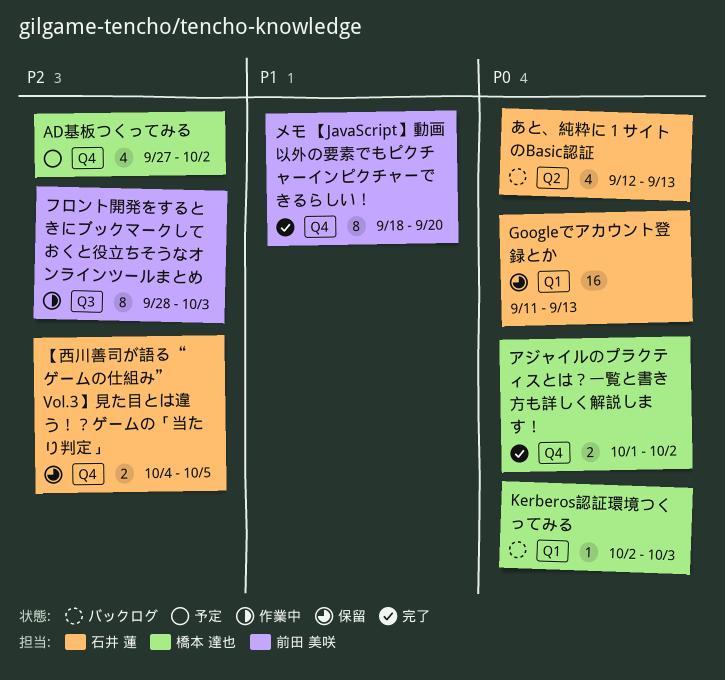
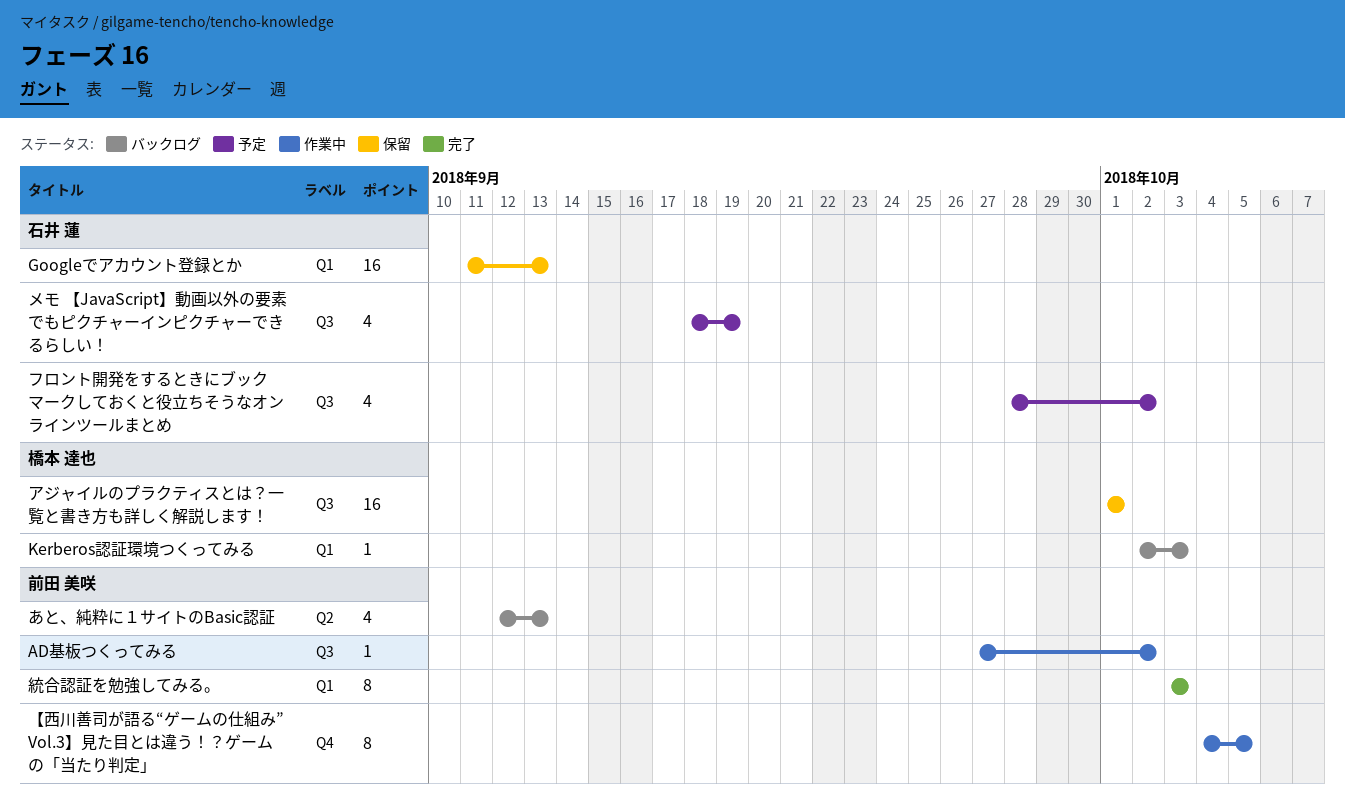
AD基板つくってみる, status: 予定 -> 作業中
AD基板つくってみる, owner: 橋本 達也 -> 前田 美咲
AD基板つくってみる, label: Q4 -> Q3
AD基板つくってみる, estimate: 4 -> 1
【西川善司が語る“ゲームの仕組み” Vol.3】見た目とは違う！？ゲームの「当たり判定」, status: 保留 -> 作業中
【西川善司が語る“ゲームの仕組み” Vol.3】見た目とは違う！？ゲームの「当たり判定」, owner: 石井 蓮 -> 前田 美咲
【西川善司が語る“ゲームの仕組み” Vol.3】見た目とは違う！？ゲームの「当たり判定」, estimate: 2 -> 8
あと、純粋に１サイトのBasic認証, owner: 石井 蓮 -> 前田 美咲
アジャイルのプラクティスとは？一覧と書き方も詳しく解説します！, status: 完了 -> 保留
アジャイルのプラクティスとは？一覧と書き方も詳しく解説します！, label: Q4 -> Q3
アジャイルのプラクティスとは？一覧と書き方も詳しく解説します！, estimate: 2 -> 16
アジャイルのプラクティスとは？一覧と書き方も詳しく解説します！, due: Oct 2 -> Oct 1
フロント開発をするときにブックマークしておくと役立ちそうなオンラインツールまとめ, status: 作業中 -> 予定
フロント開発をするときにブックマークしておくと役立ちそうなオンラインツールまとめ, owner: 前田 美咲 -> 石井 蓮
フロント開発をするときにブックマークしておくと役立ちそうなオンラインツールまとめ, estimate: 8 -> 4
フロント開発をするときにブックマークしておくと役立ちそうなオンラインツールまとめ, due: Oct 3 -> Oct 2
メモ 【JavaScript】動画以外の要素でもピクチャーインピクチャーできるらしい！, status: 完了 -> 予定
メモ 【JavaScript】動画以外の要素でもピクチャーインピクチャーできるらしい！, owner: 前田 美咲 -> 石井 蓮
メモ 【JavaScript】動画以外の要素でもピクチャーインピクチャーできるらしい！, label: Q4 -> Q3
メモ 【JavaScript】動画以外の要素でもピクチャーインピクチャーできるらしい！, estimate: 8 -> 4
メモ 【JavaScript】動画以外の要素でもピクチャーインピクチャーできるらしい！, due: Sep 20 -> Sep 19
統合認証を勉強してみる。: none -> present

